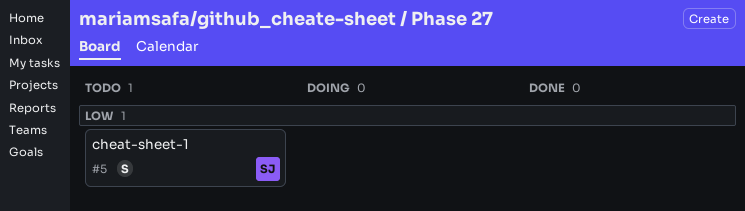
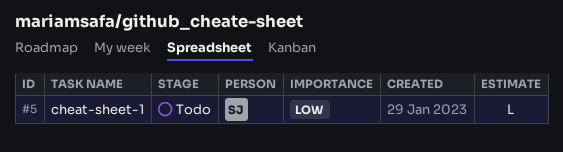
#5, estimate: S -> L

